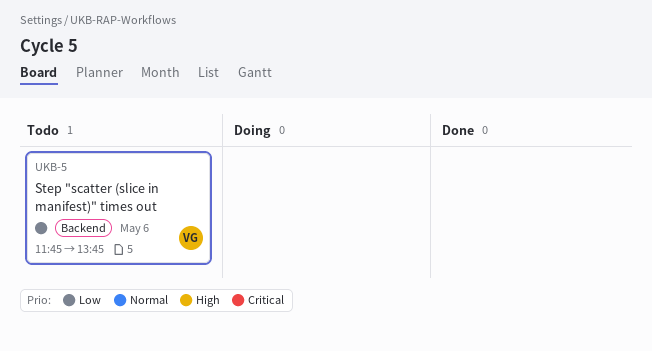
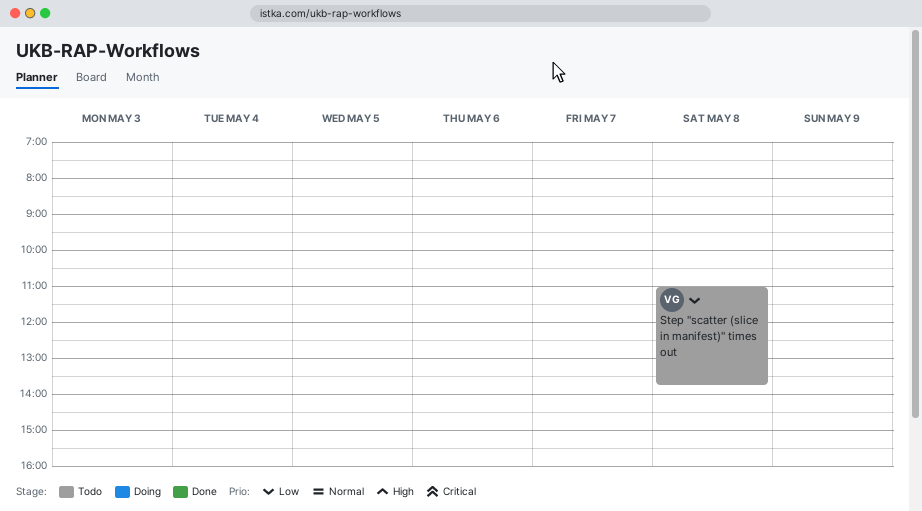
Step "scatter (slice in manifest)" times out, day: May 6 -> May 8
Step "scatter (slice in manifest)" times out, begins: 11:45 -> 11:00

